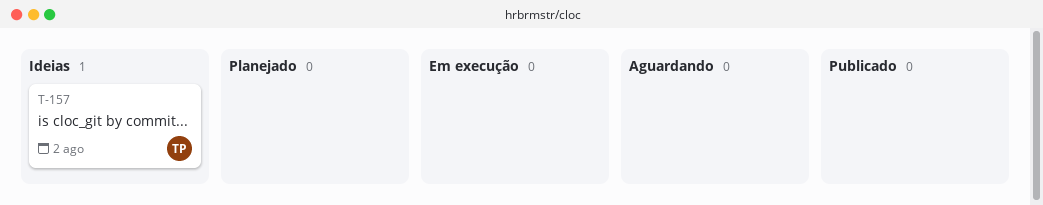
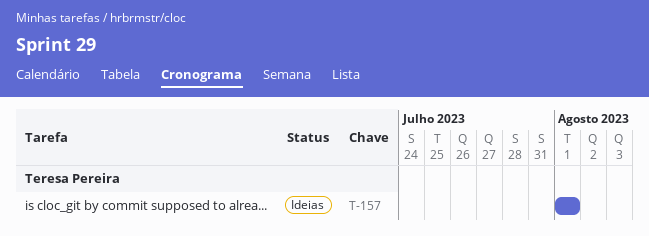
T-157, due: Aug 2 -> Aug 1

